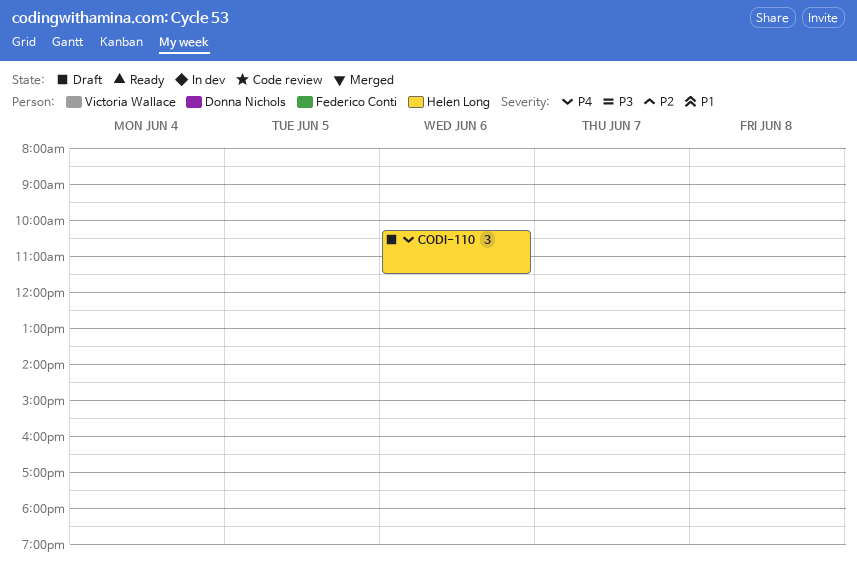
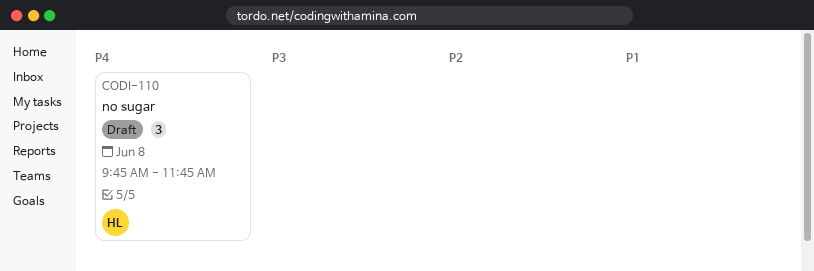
CODI-110, day: Jun 6 -> Jun 8
CODI-110, begins: 10:15 -> 09:45
CODI-110, ends: 11:30 -> 11:45

